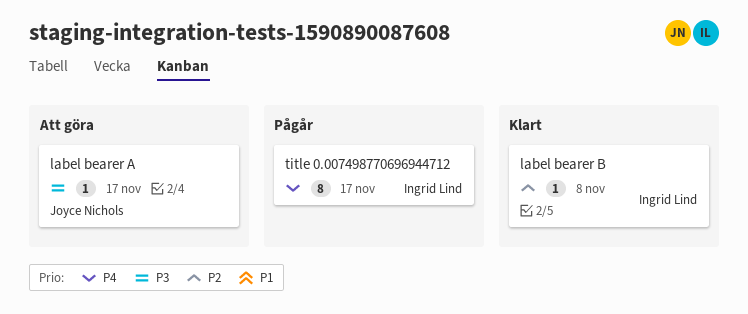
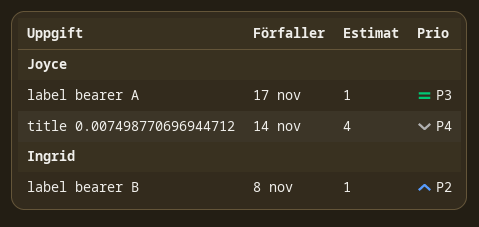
title 0.007498770696944712, owner: Ingrid Lind -> Joyce Nichols
title 0.007498770696944712, estimate: 8 -> 4
title 0.007498770696944712, due: Nov 17 -> Nov 14

